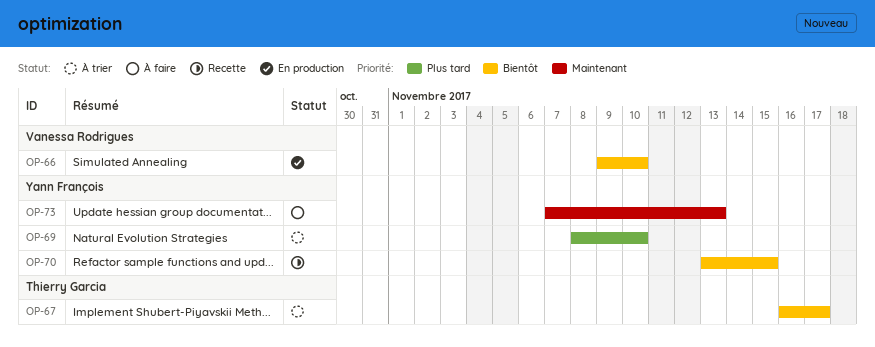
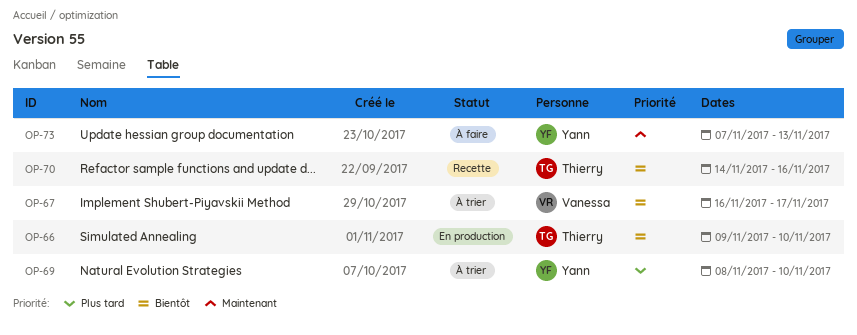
OP-66, owner: Vanessa Rodrigues -> Thierry Garcia
OP-67, owner: Thierry Garcia -> Vanessa Rodrigues
OP-70, owner: Yann François -> Thierry Garcia
OP-70, start: Nov 13 -> Nov 14
OP-70, due: Nov 15 -> Nov 16

